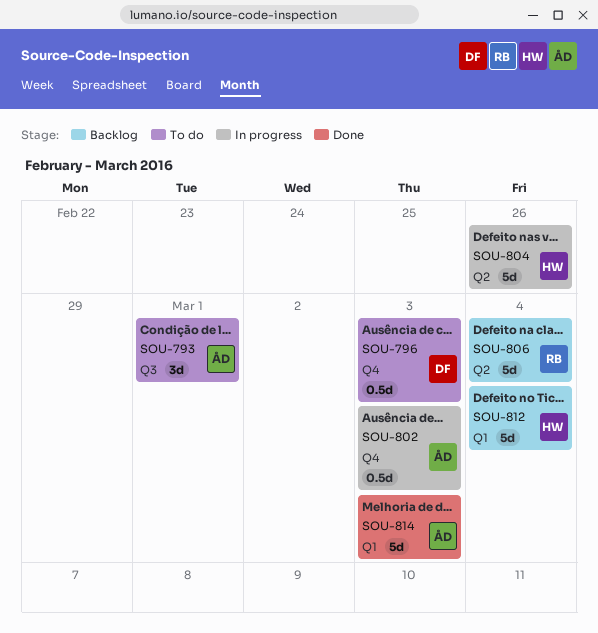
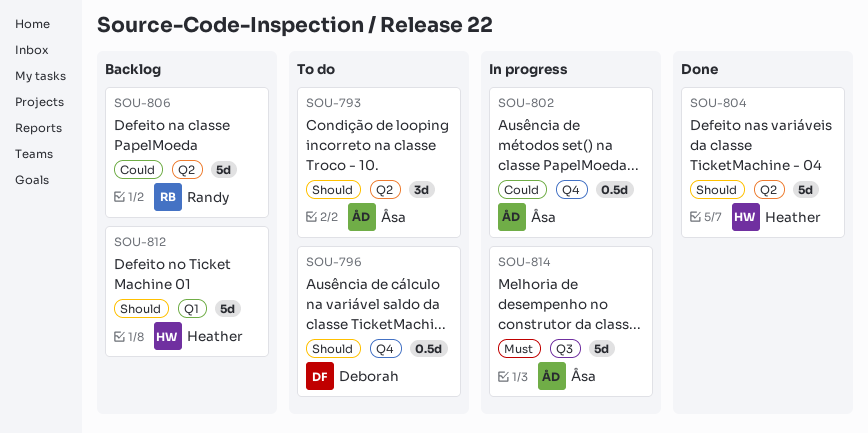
SOU-793, label: Q3 -> Q2
SOU-804, status: In progress -> Done
SOU-814, status: Done -> In progress
SOU-814, label: Q1 -> Q3

